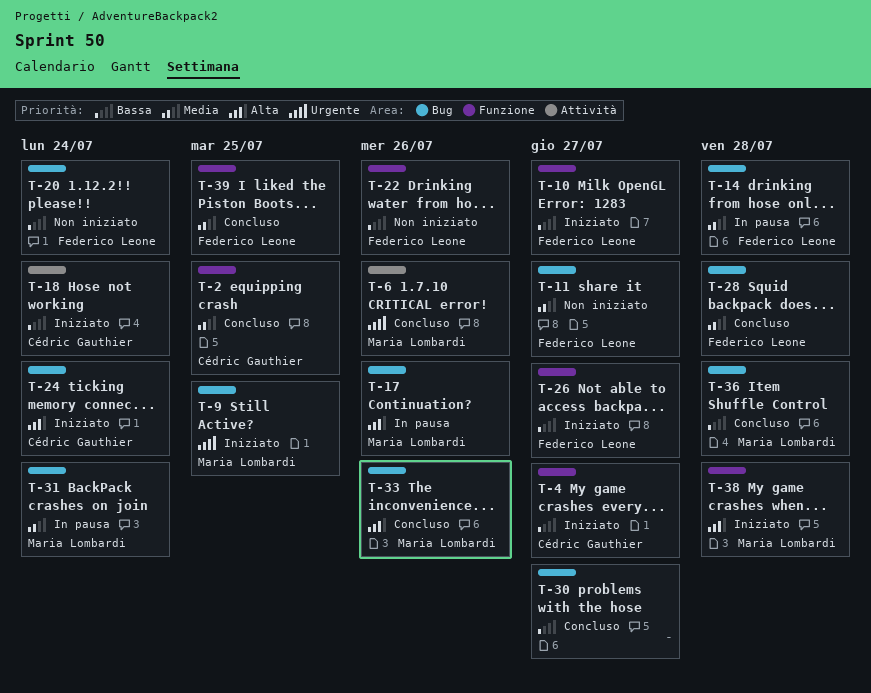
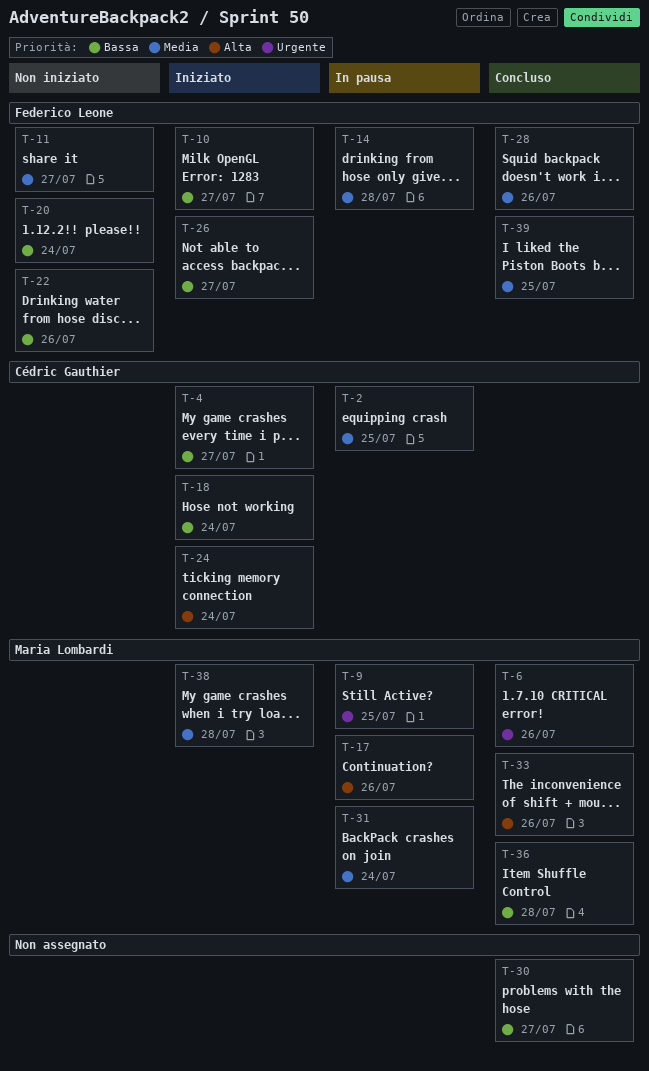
T-2, status: Concluso -> In pausa
T-9, status: Iniziato -> In pausa
T-28, due: Jul 28 -> Jul 26
T-38, priority: Alta -> Media

